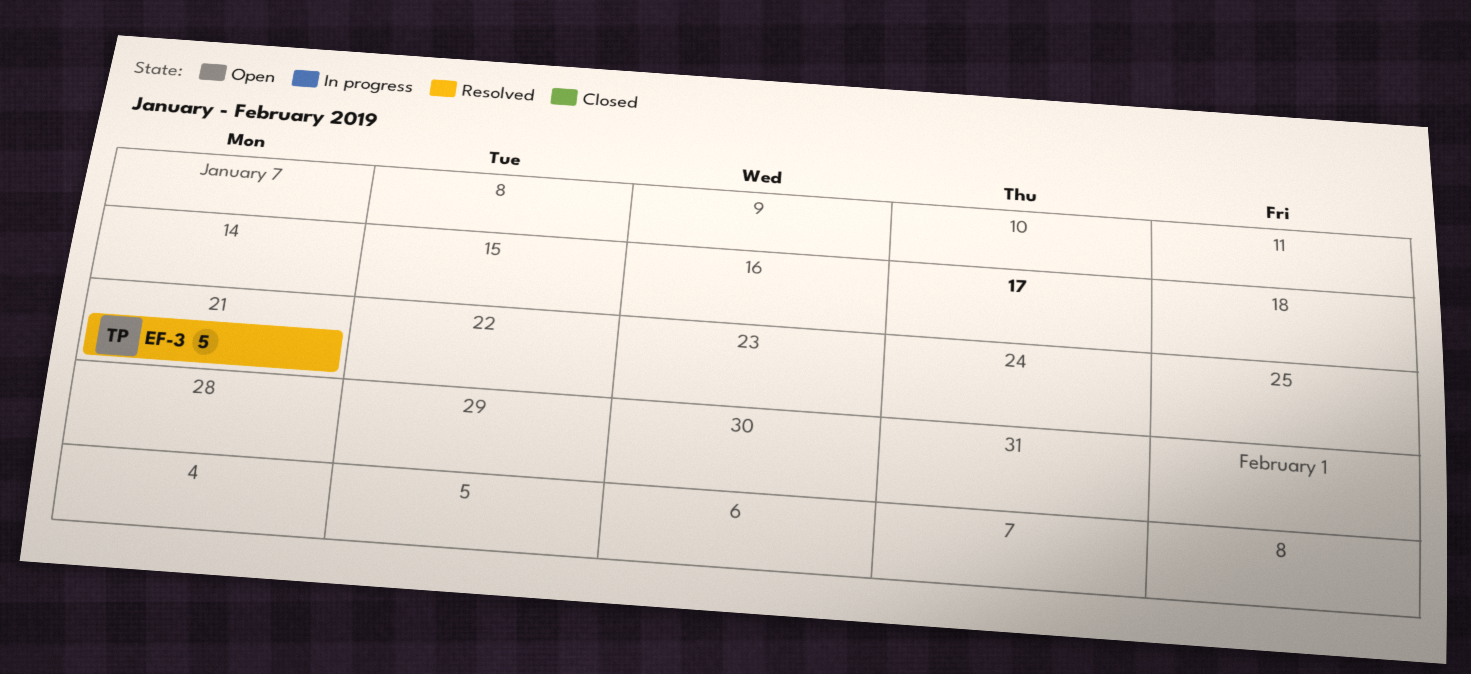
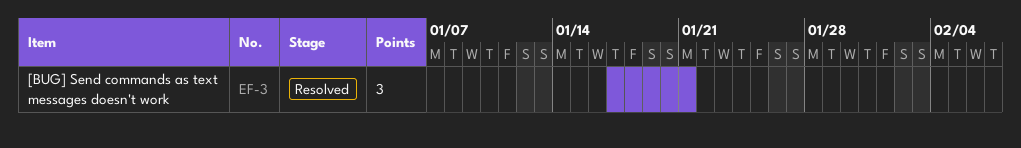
EF-3, estimate: 5 -> 3
EF-3, start: Jan 21 -> Jan 17

